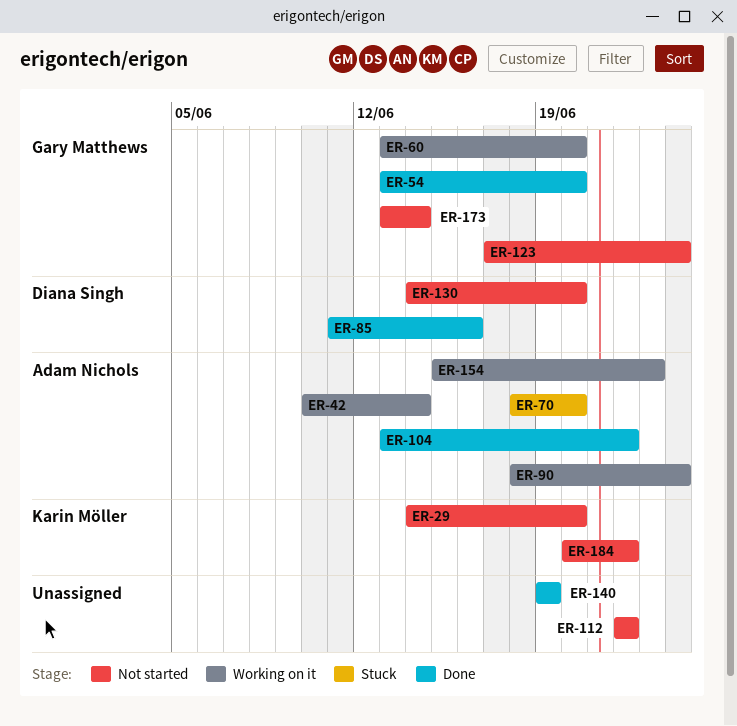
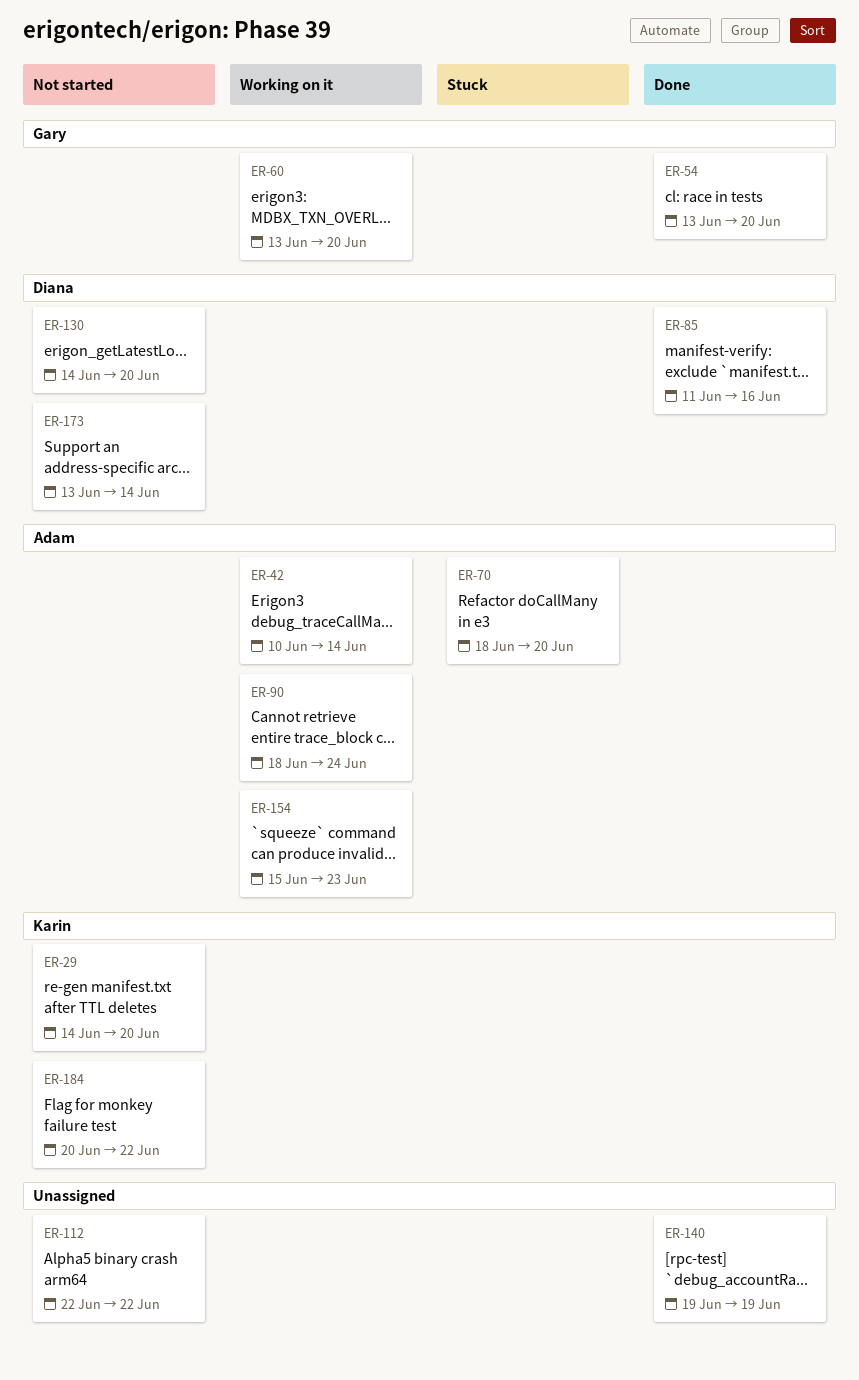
ER-104: present -> none
ER-123: present -> none
ER-173, owner: Gary Matthews -> Diana Singh

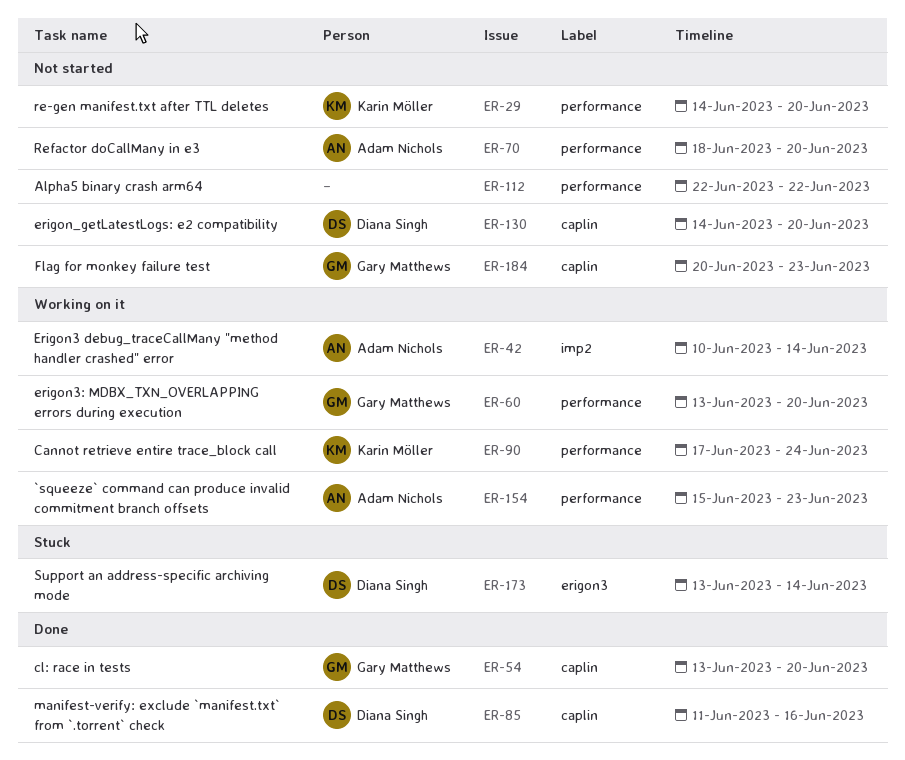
ER-70, status: Stuck -> Not started
ER-90, owner: Adam Nichols -> Karin Möller
ER-90, start: Jun 18 -> Jun 17
ER-140: present -> none
ER-173, status: Not started -> Stuck
ER-184, owner: Karin Möller -> Gary Matthews
ER-184, due: Jun 22 -> Jun 23

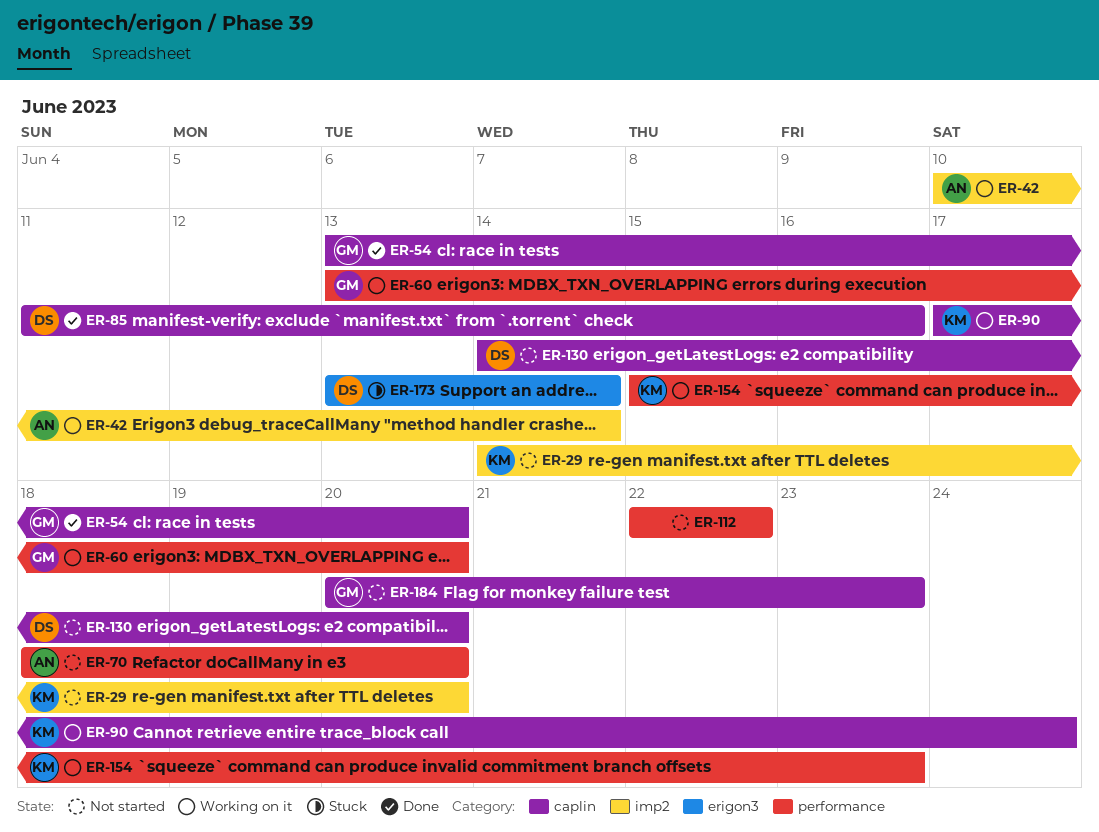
ER-29, label: performance -> imp2
ER-90, label: performance -> caplin
ER-154, owner: Adam Nichols -> Karin Möller

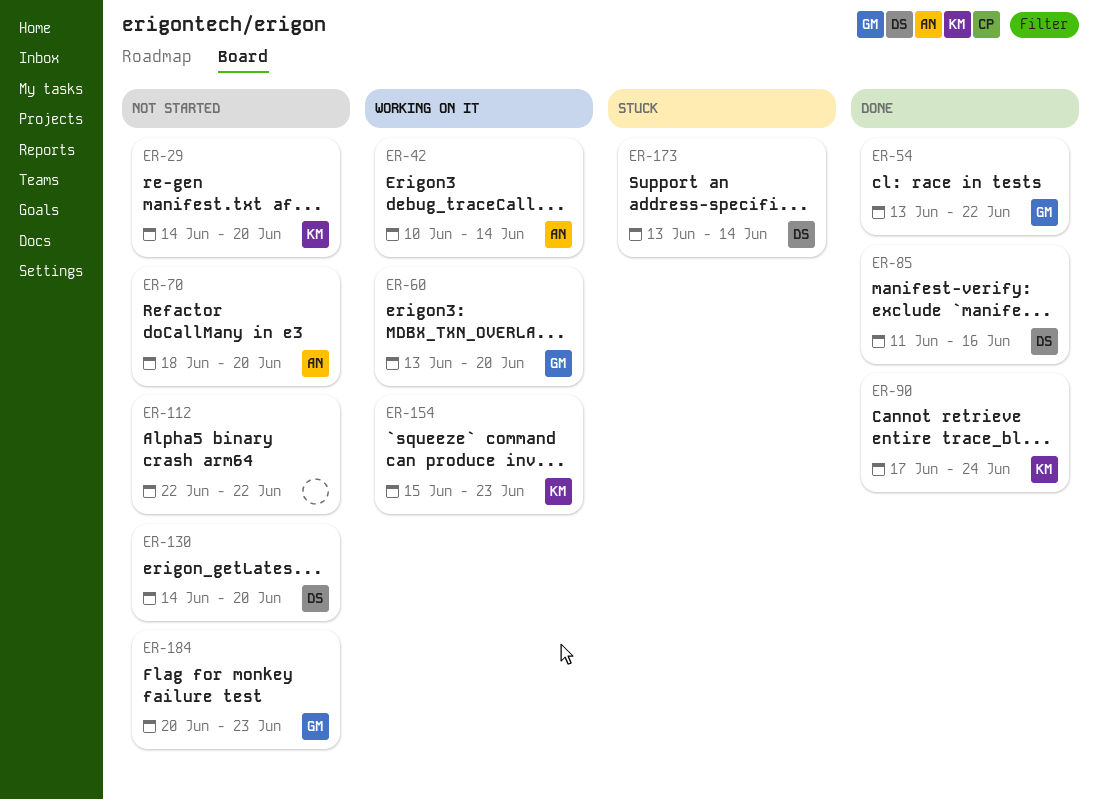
ER-54, due: Jun 20 -> Jun 22
ER-90, status: Working on it -> Done

